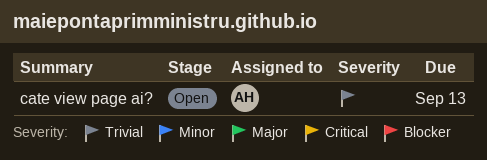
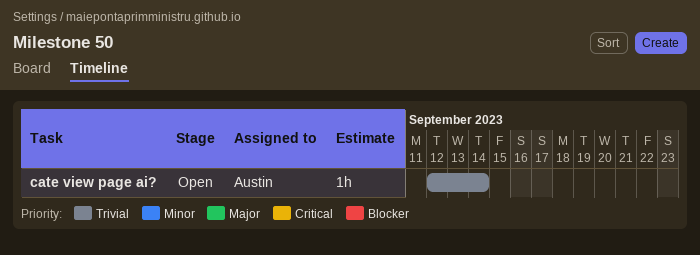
cate view page ai?, due: Sep 13 -> Sep 14

